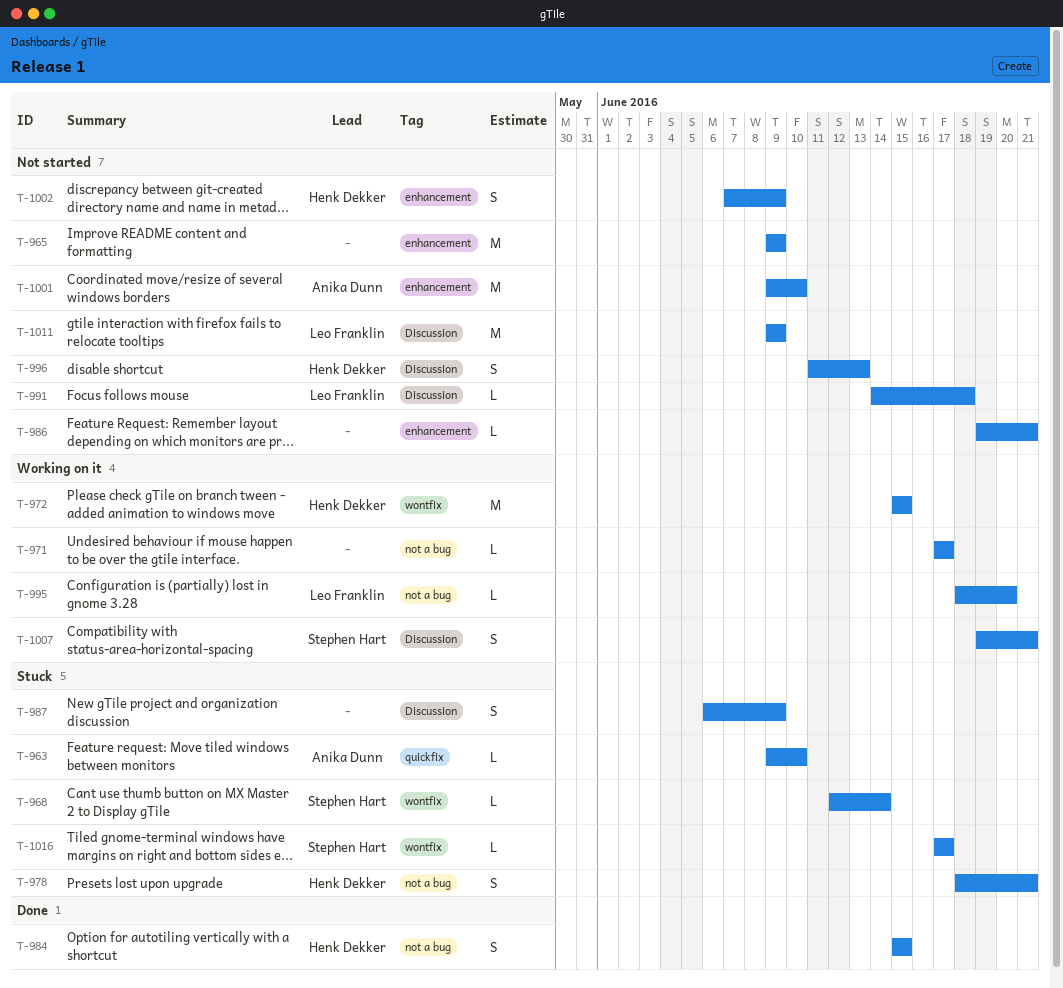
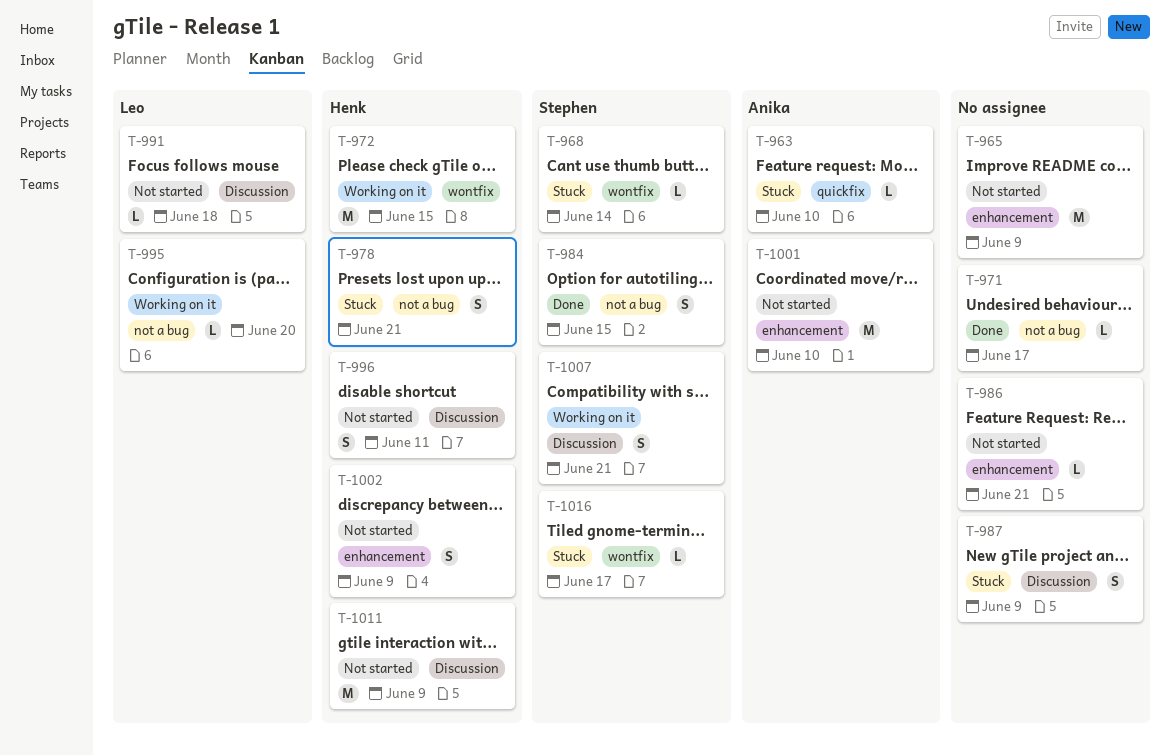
T-971, status: Working on it -> Done
T-984, owner: Henk Dekker -> Stephen Hart
T-996, due: Jun 13 -> Jun 11
T-1011, owner: Leo Franklin -> Henk Dekker

